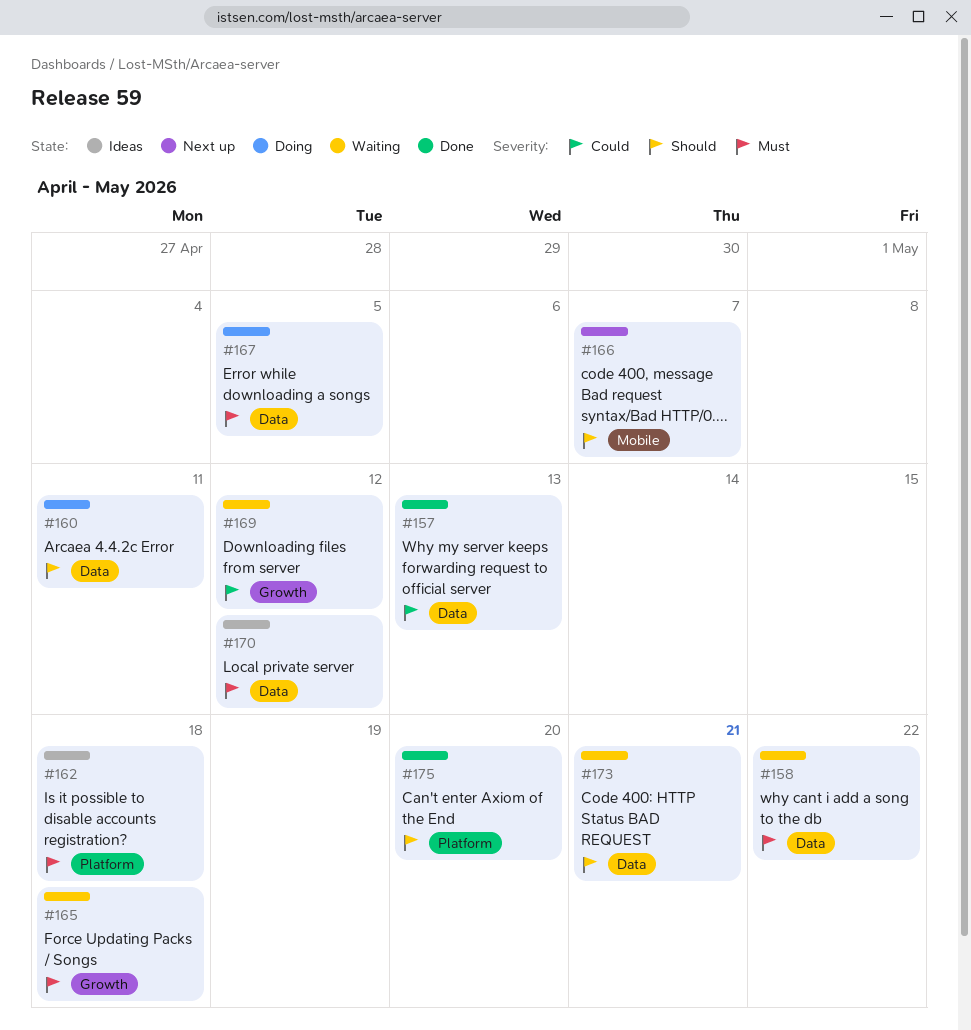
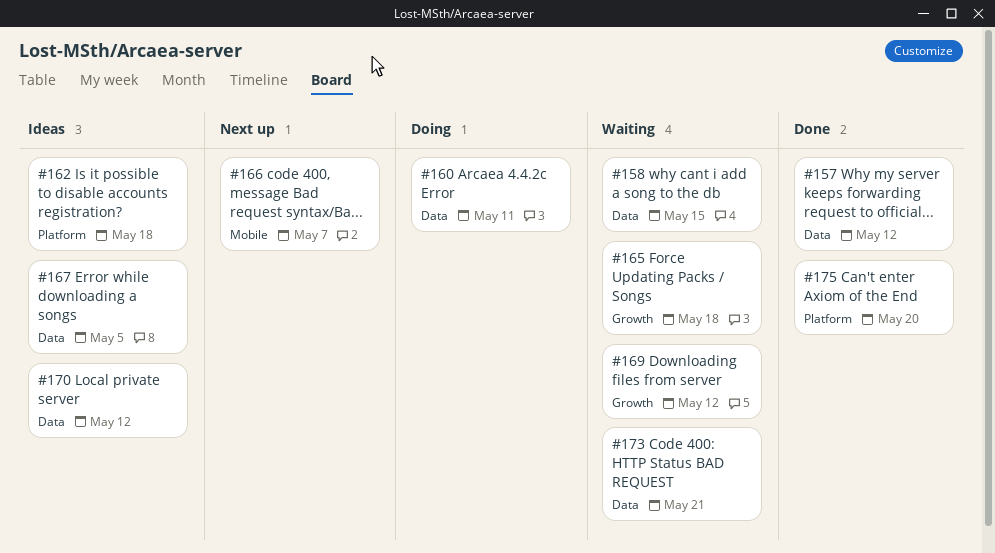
#157, due: May 13 -> May 12
#158, due: May 22 -> May 15
#167, status: Doing -> Ideas

